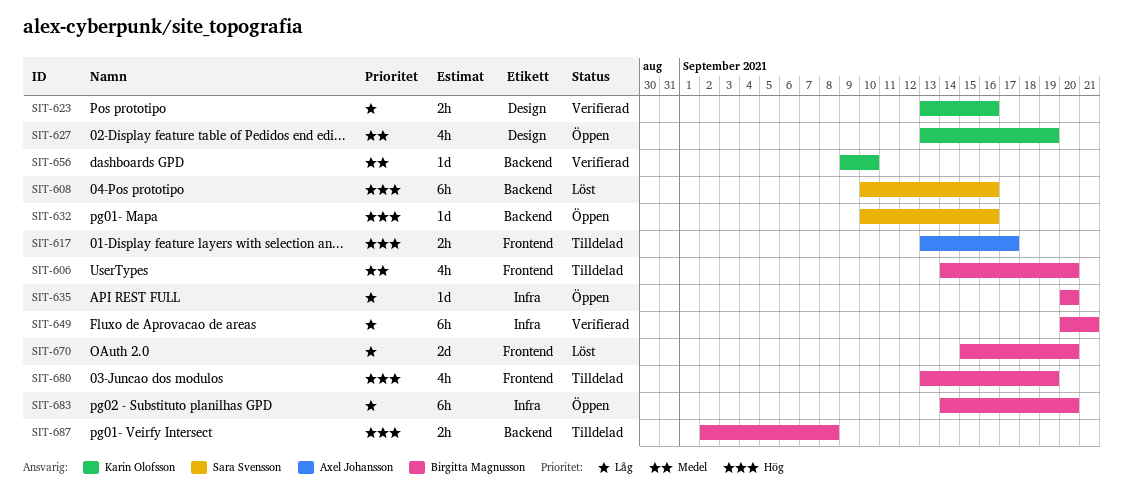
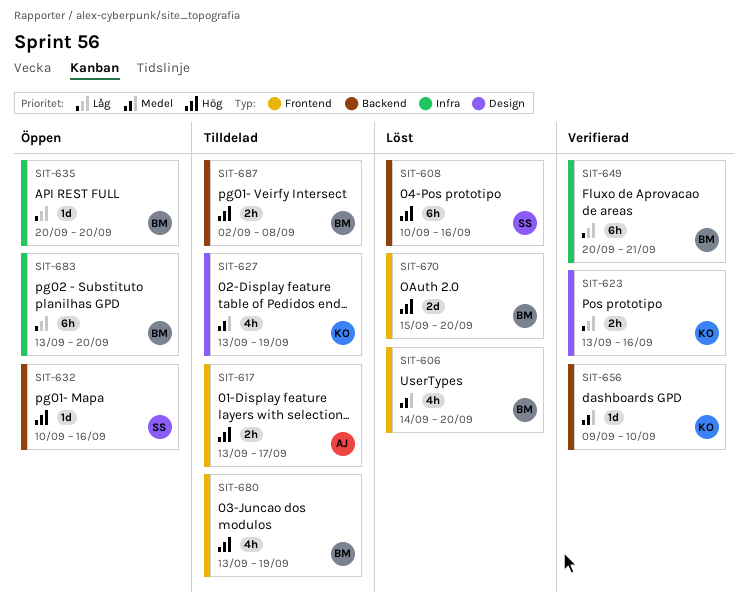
SIT-606, status: Tilldelad -> Löst
SIT-627, status: Öppen -> Tilldelad
SIT-670, priority: Låg -> Hög
SIT-683, start: Sep 14 -> Sep 13

